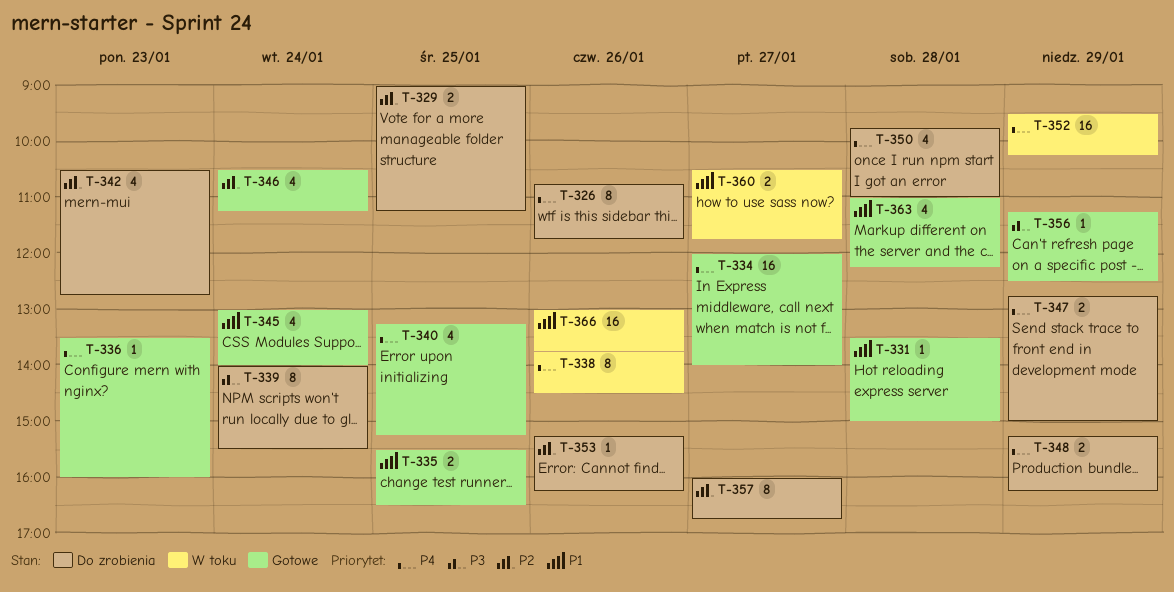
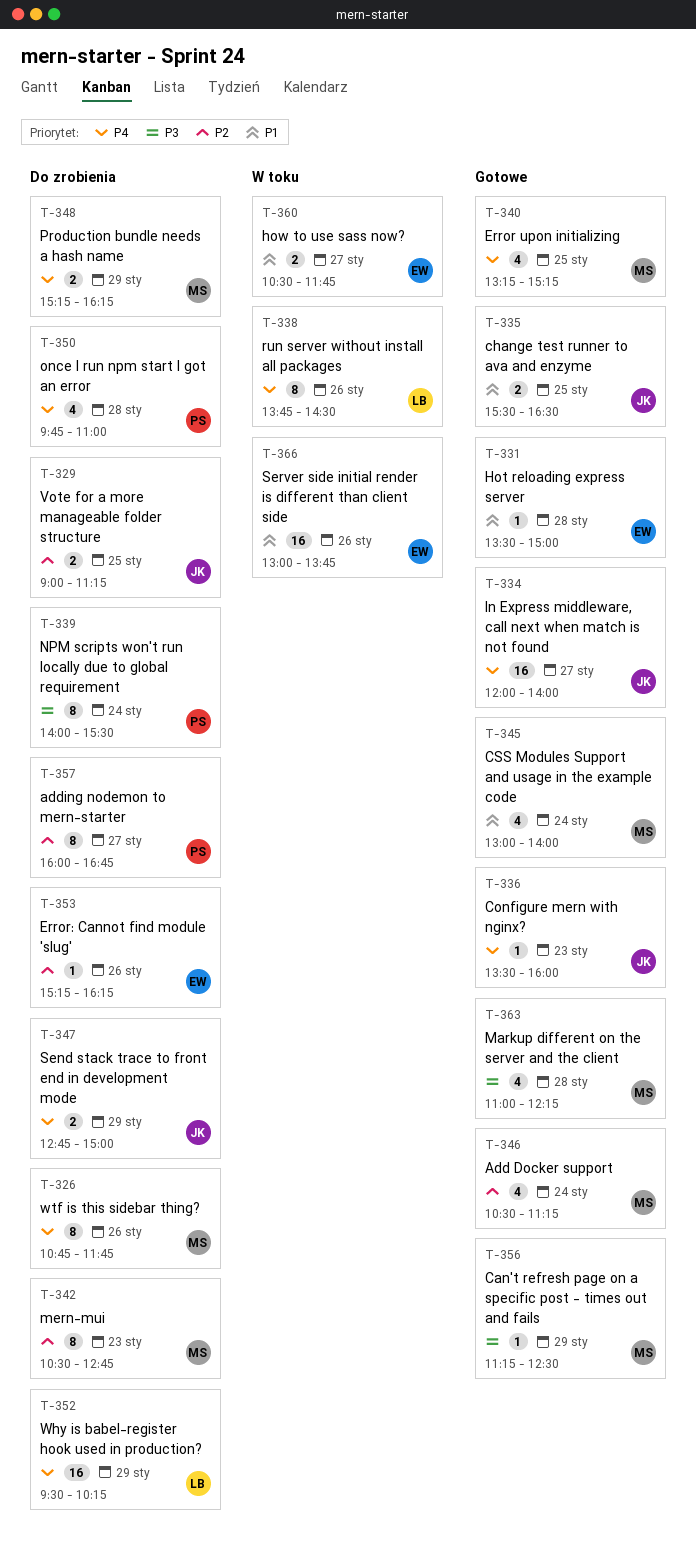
T-342, estimate: 4 -> 8
T-352, status: W toku -> Do zrobienia
T-363, priority: P1 -> P3

